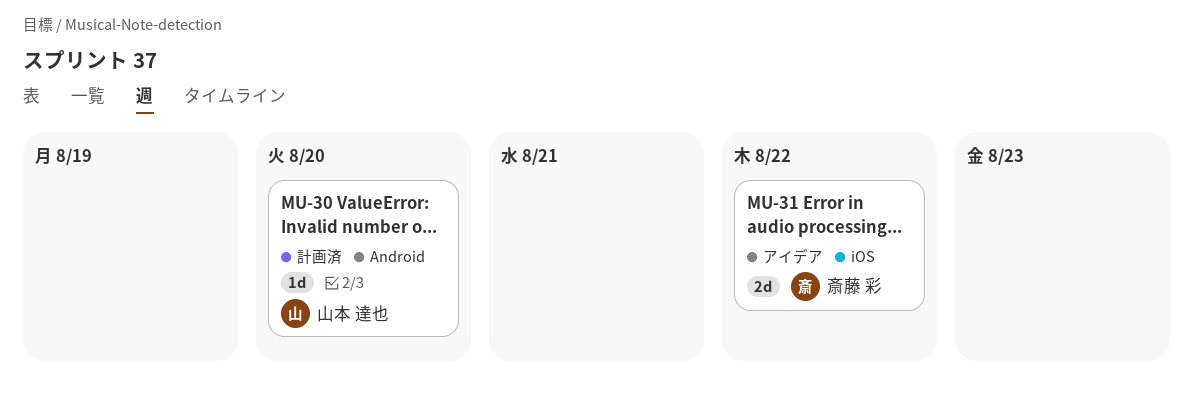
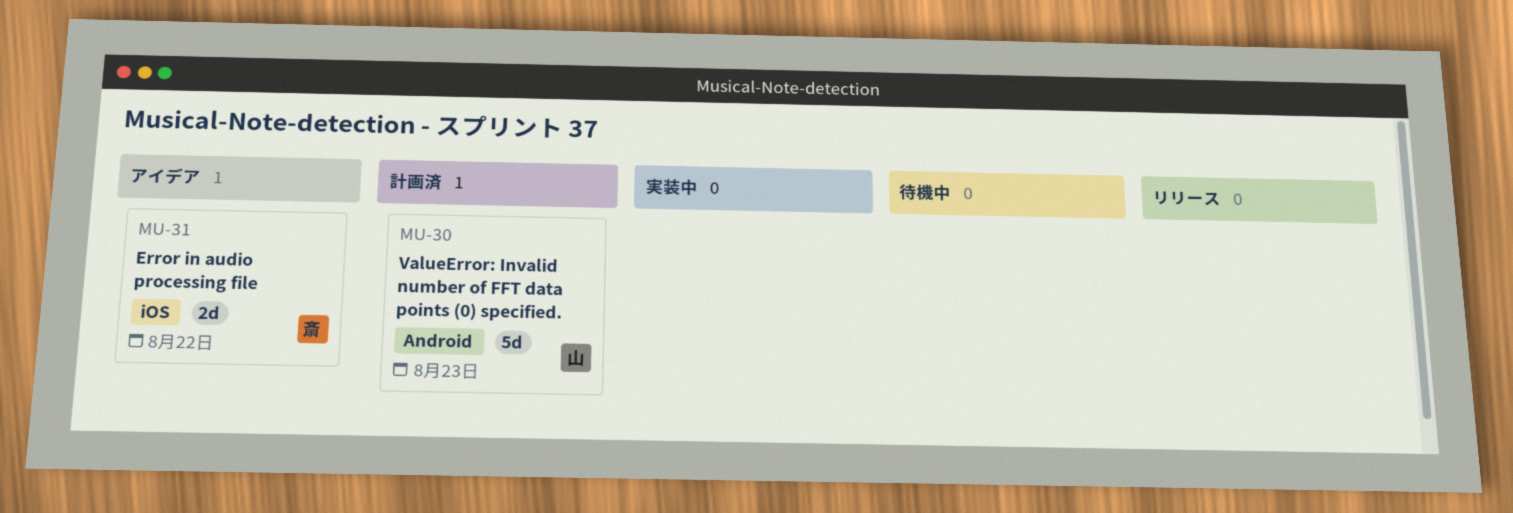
MU-30, estimate: 1d -> 5d
MU-30, due: Aug 20 -> Aug 23

